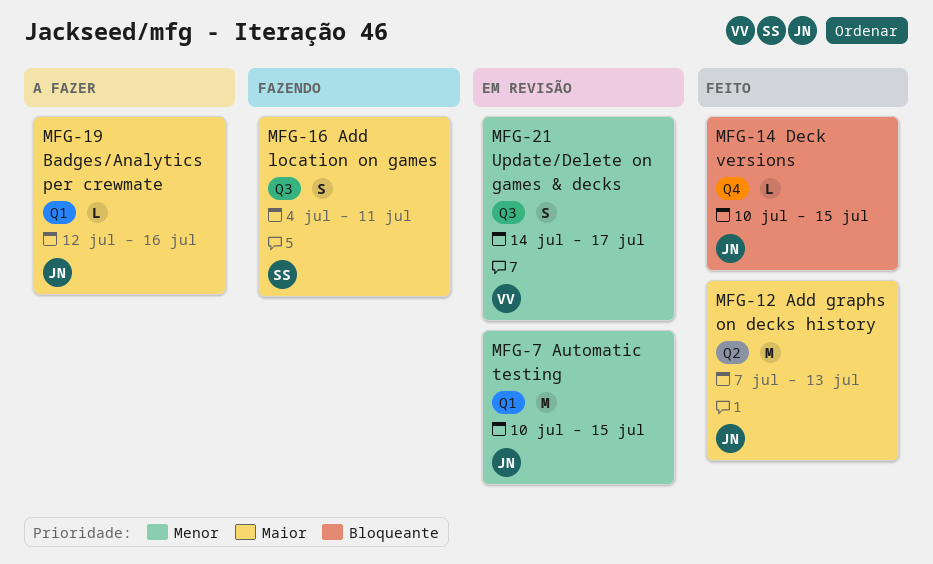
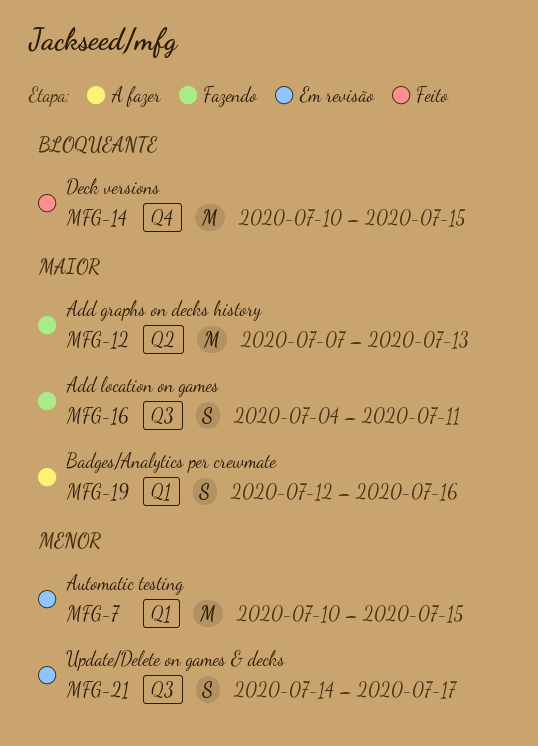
MFG-12, status: Feito -> Fazendo
MFG-14, estimate: L -> M
MFG-19, estimate: L -> S

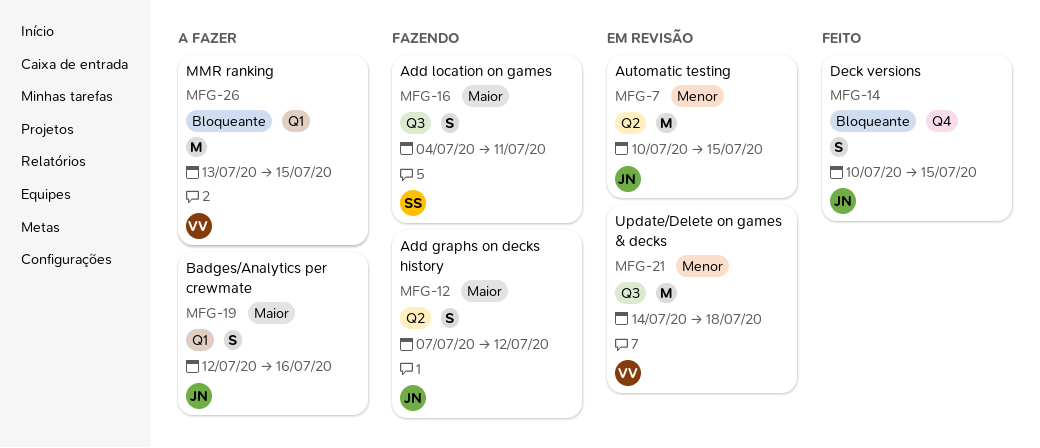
MFG-7, label: Q1 -> Q2
MFG-12, estimate: M -> S
MFG-12, due: Jul 13 -> Jul 12
MFG-14, estimate: M -> S
MFG-21, estimate: S -> M
MFG-21, due: Jul 17 -> Jul 18
MFG-26: none -> present

